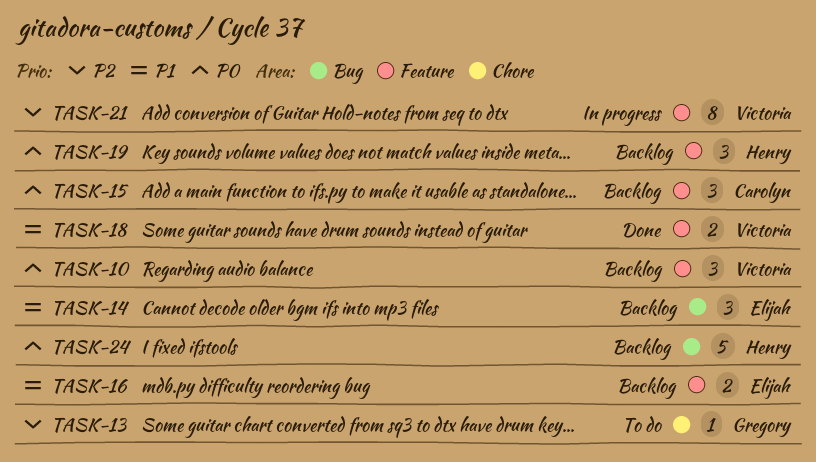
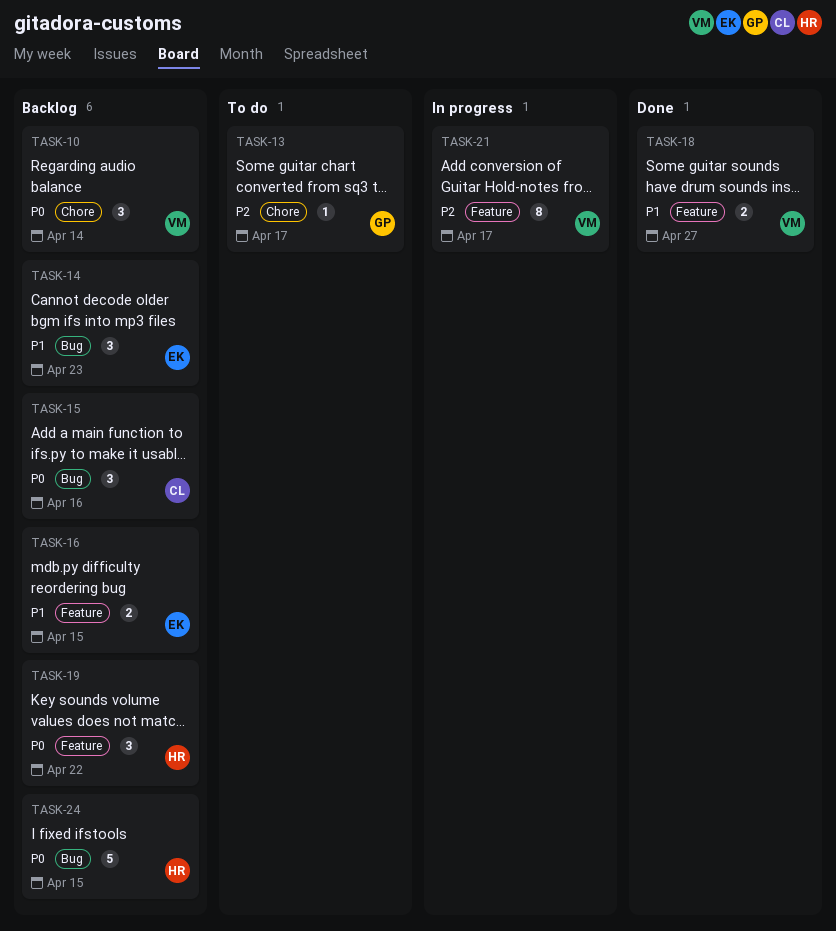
TASK-10, label: Feature -> Chore
TASK-15, label: Feature -> Bug

